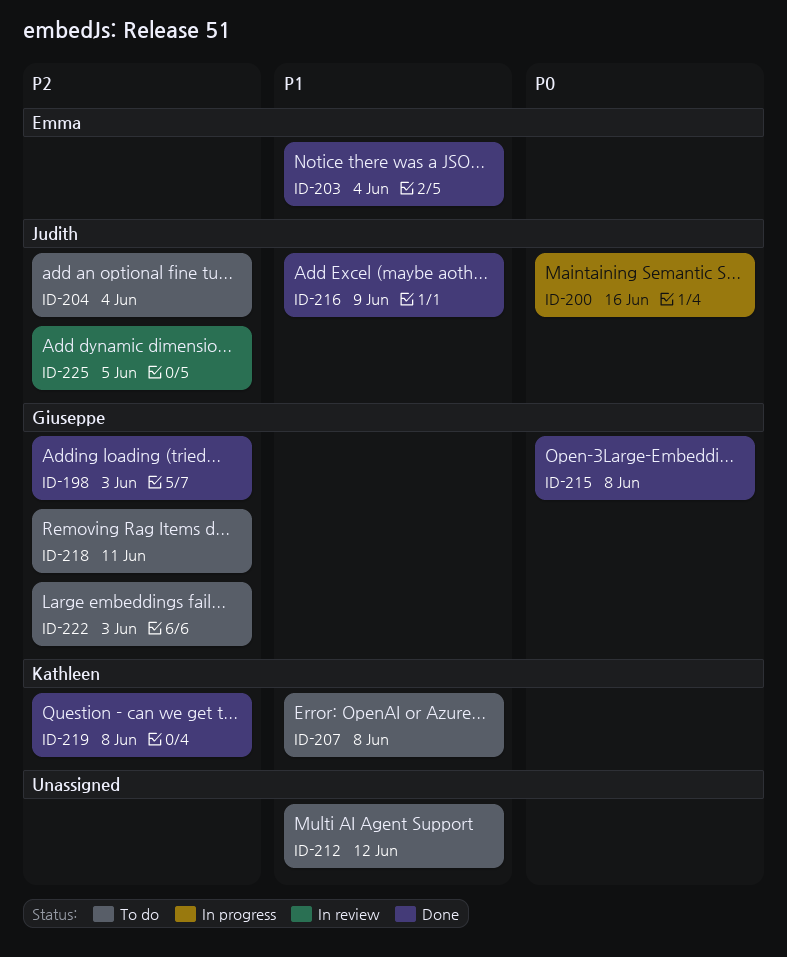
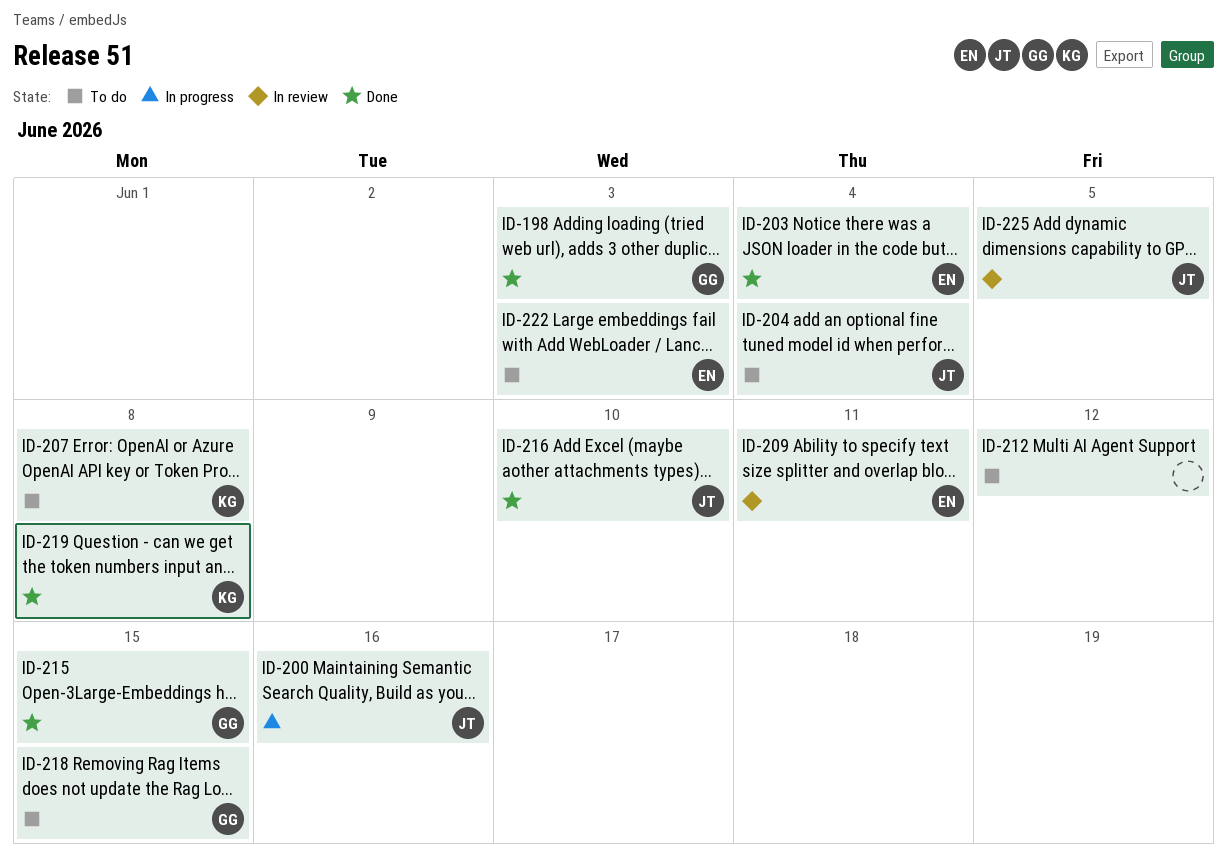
ID-209: none -> present
ID-215, due: Jun 8 -> Jun 15
ID-216, due: Jun 9 -> Jun 10
ID-218, due: Jun 11 -> Jun 15
ID-222, owner: Giuseppe -> Emma

